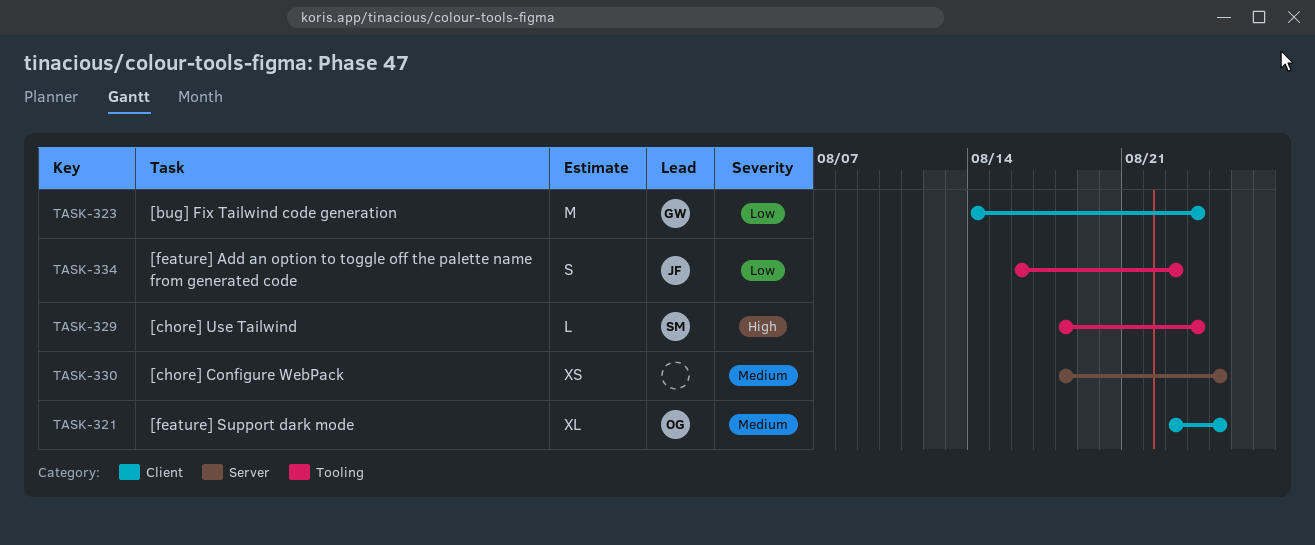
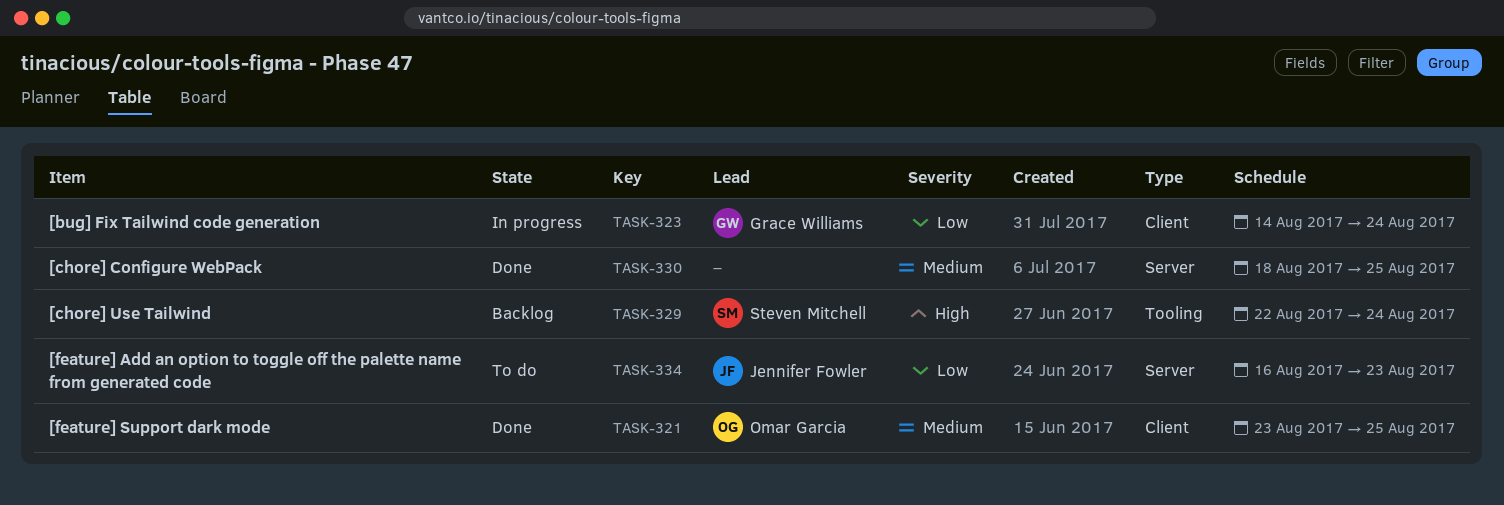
TASK-329, start: Aug 18 -> Aug 22
TASK-334, label: Tooling -> Server

